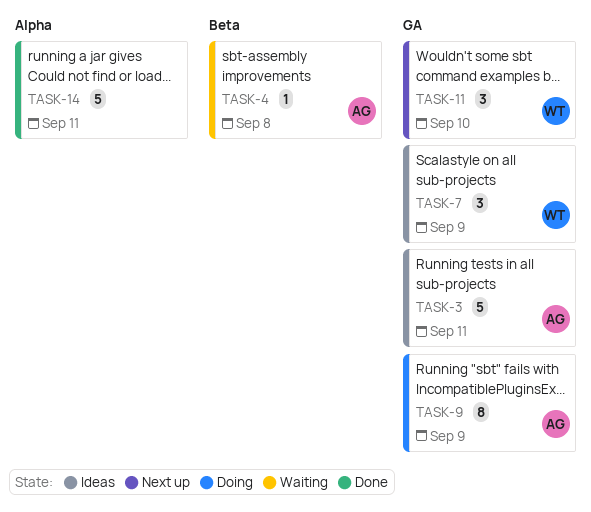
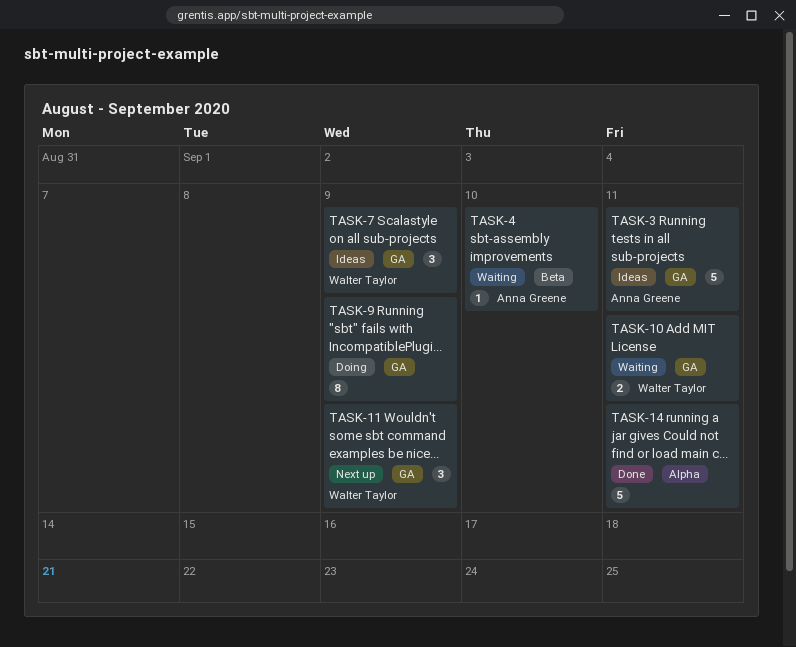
TASK-4, due: Sep 8 -> Sep 10
TASK-9, owner: Anna Greene -> none
TASK-10: none -> present
TASK-11, due: Sep 10 -> Sep 9

